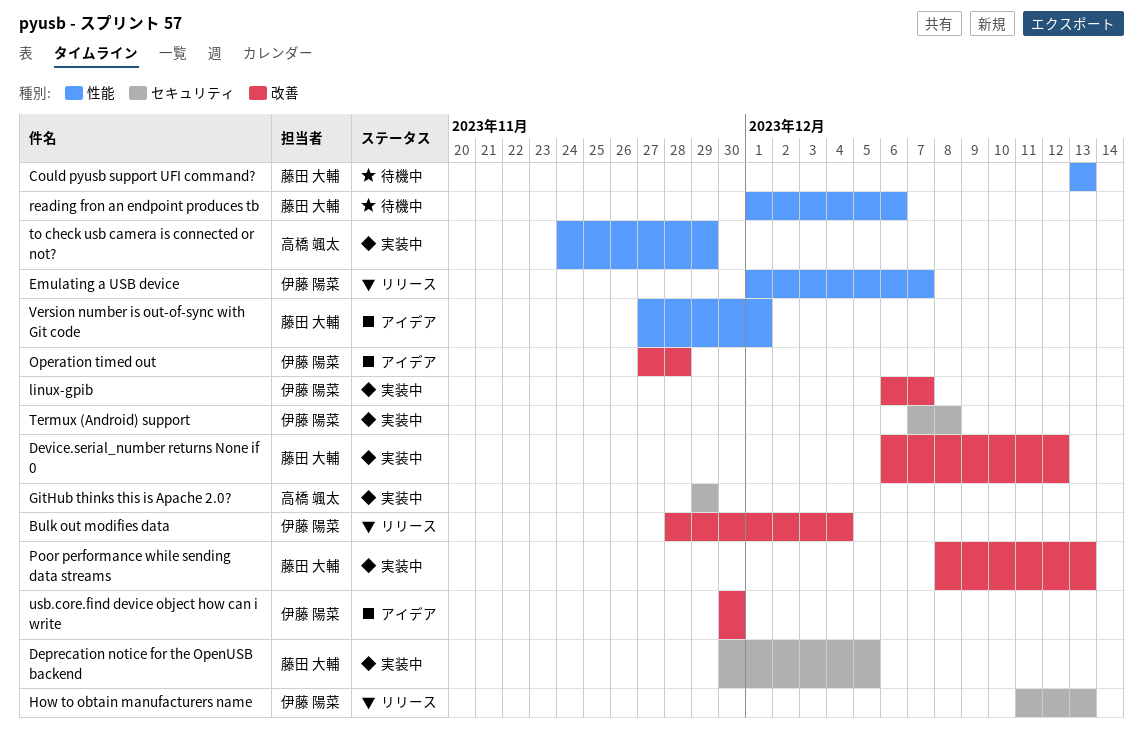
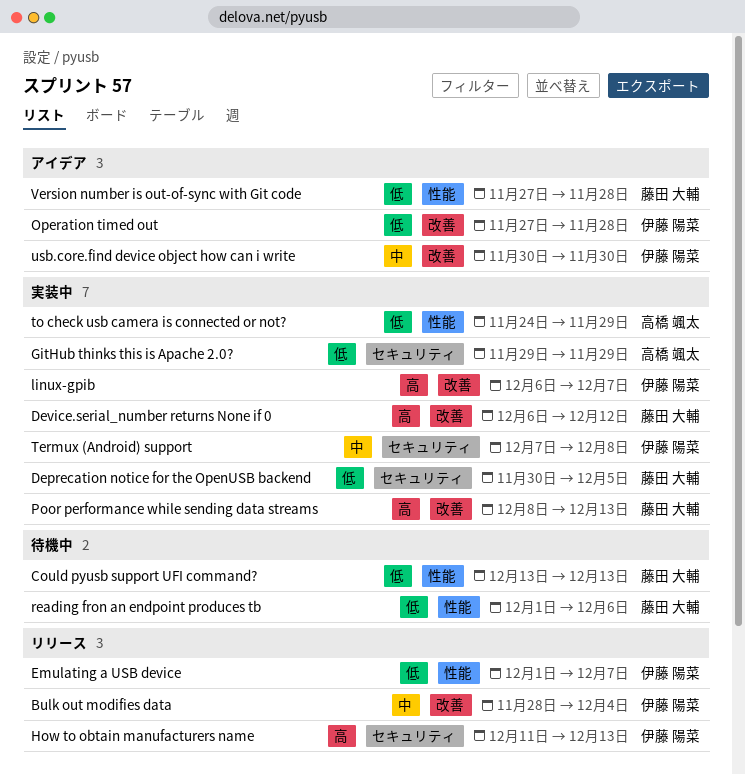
Version number is out-of-sync with Git code, due: Dec 1 -> Nov 28

